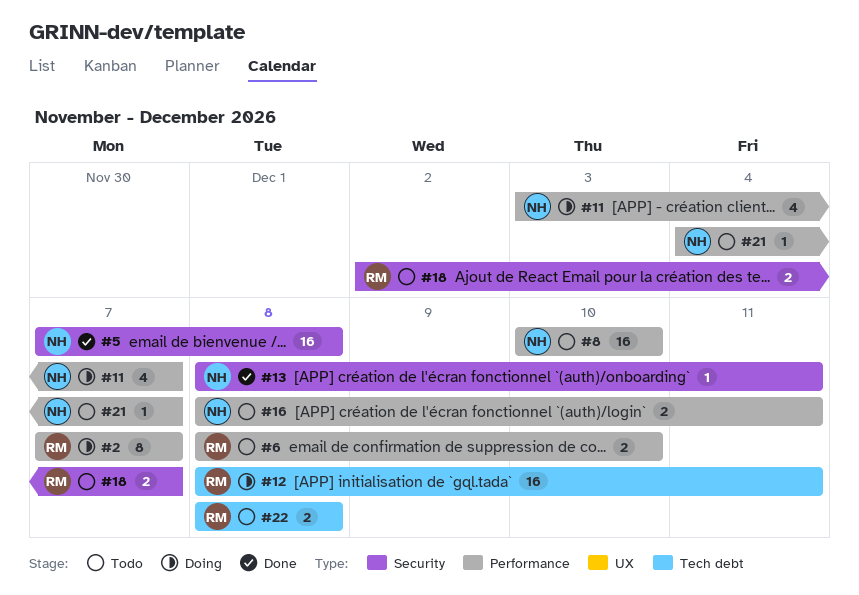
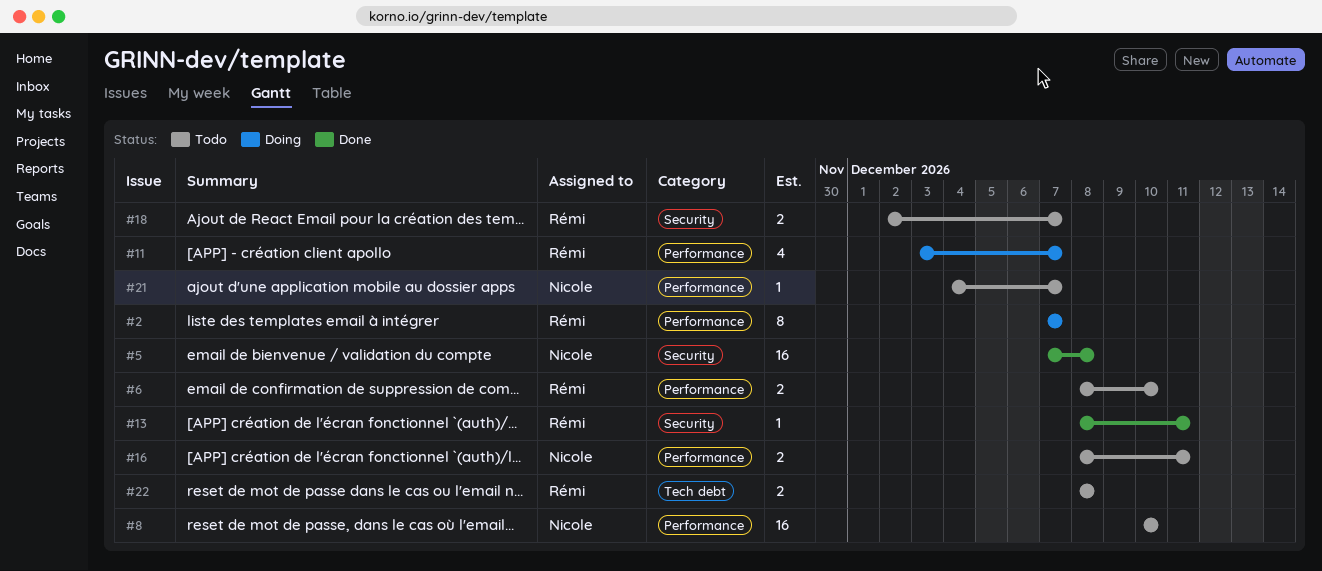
#11, owner: Nicole -> Rémi
#12: present -> none
#13, owner: Nicole -> Rémi

